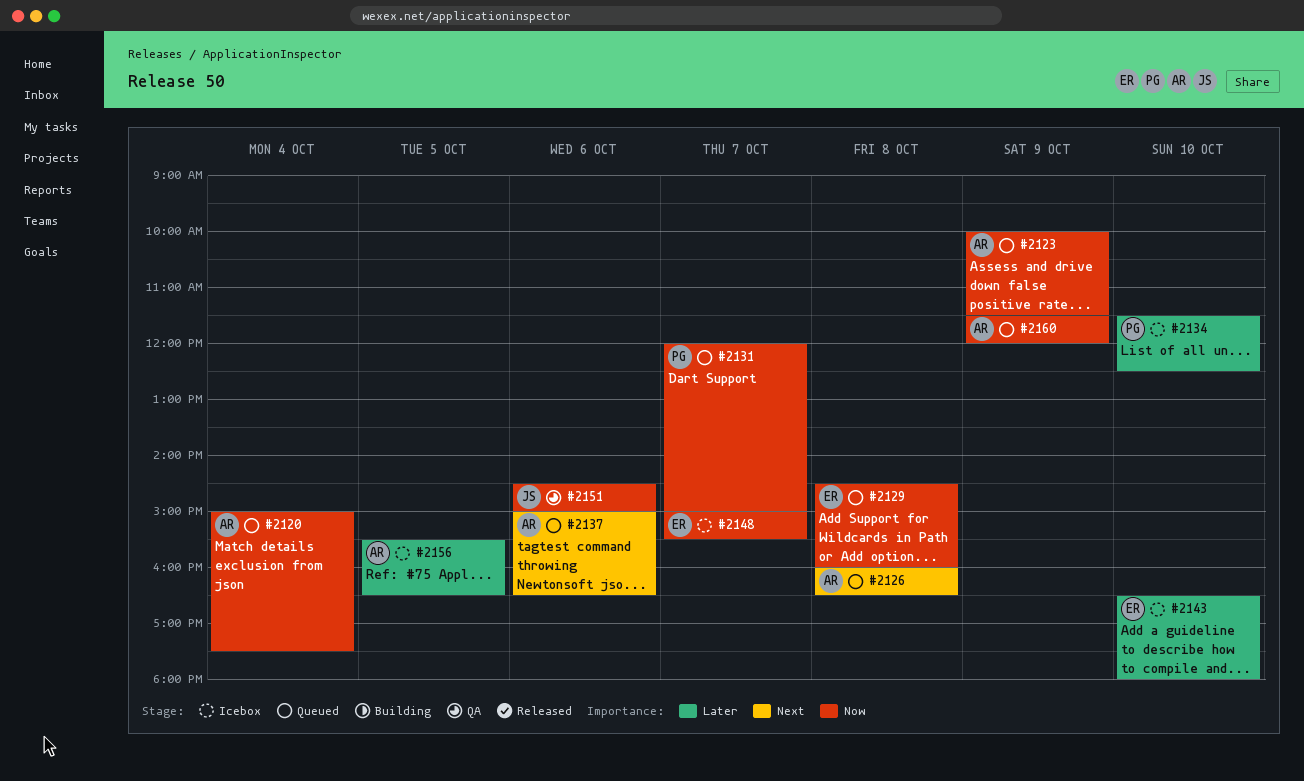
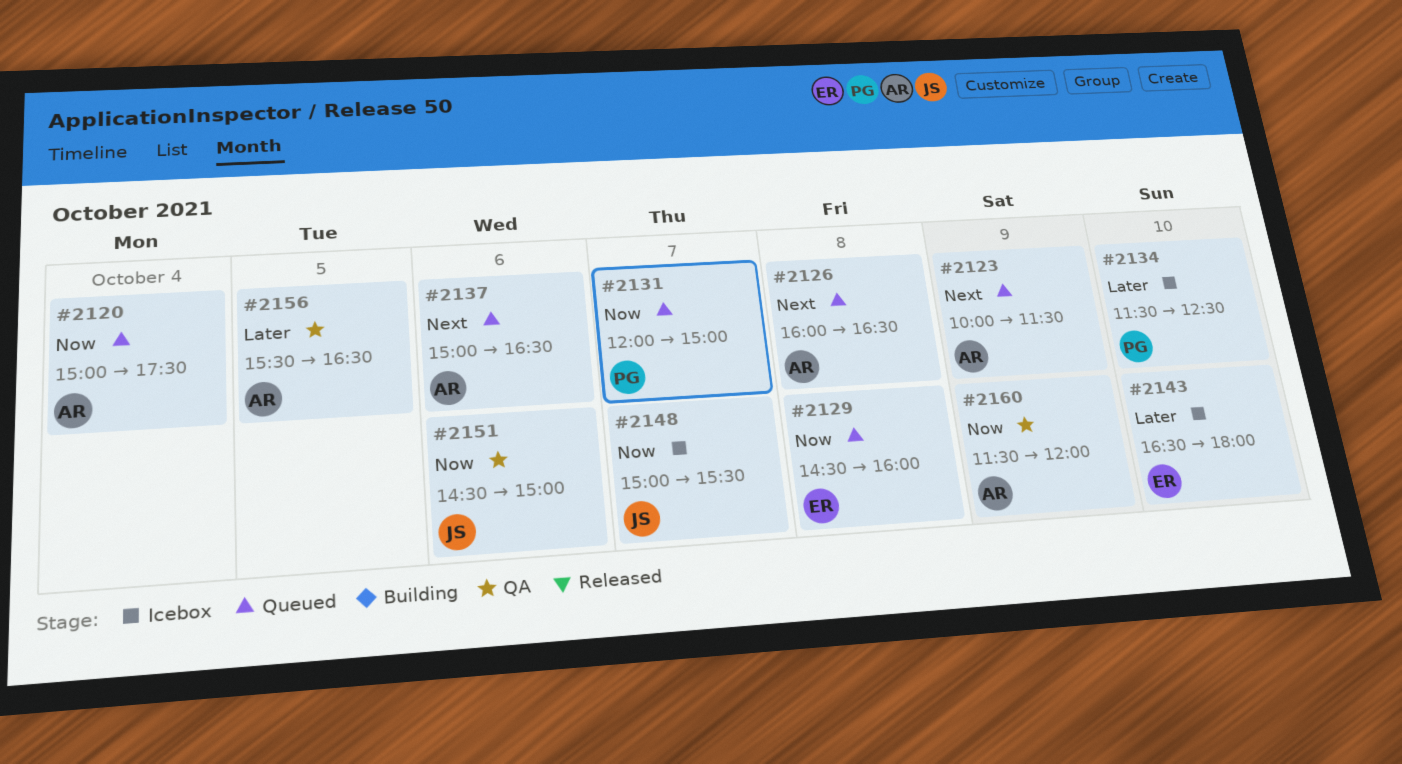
#2123, priority: Now -> Next
#2148, owner: ER -> JS
#2156, status: Icebox -> QA
#2160, status: Queued -> QA

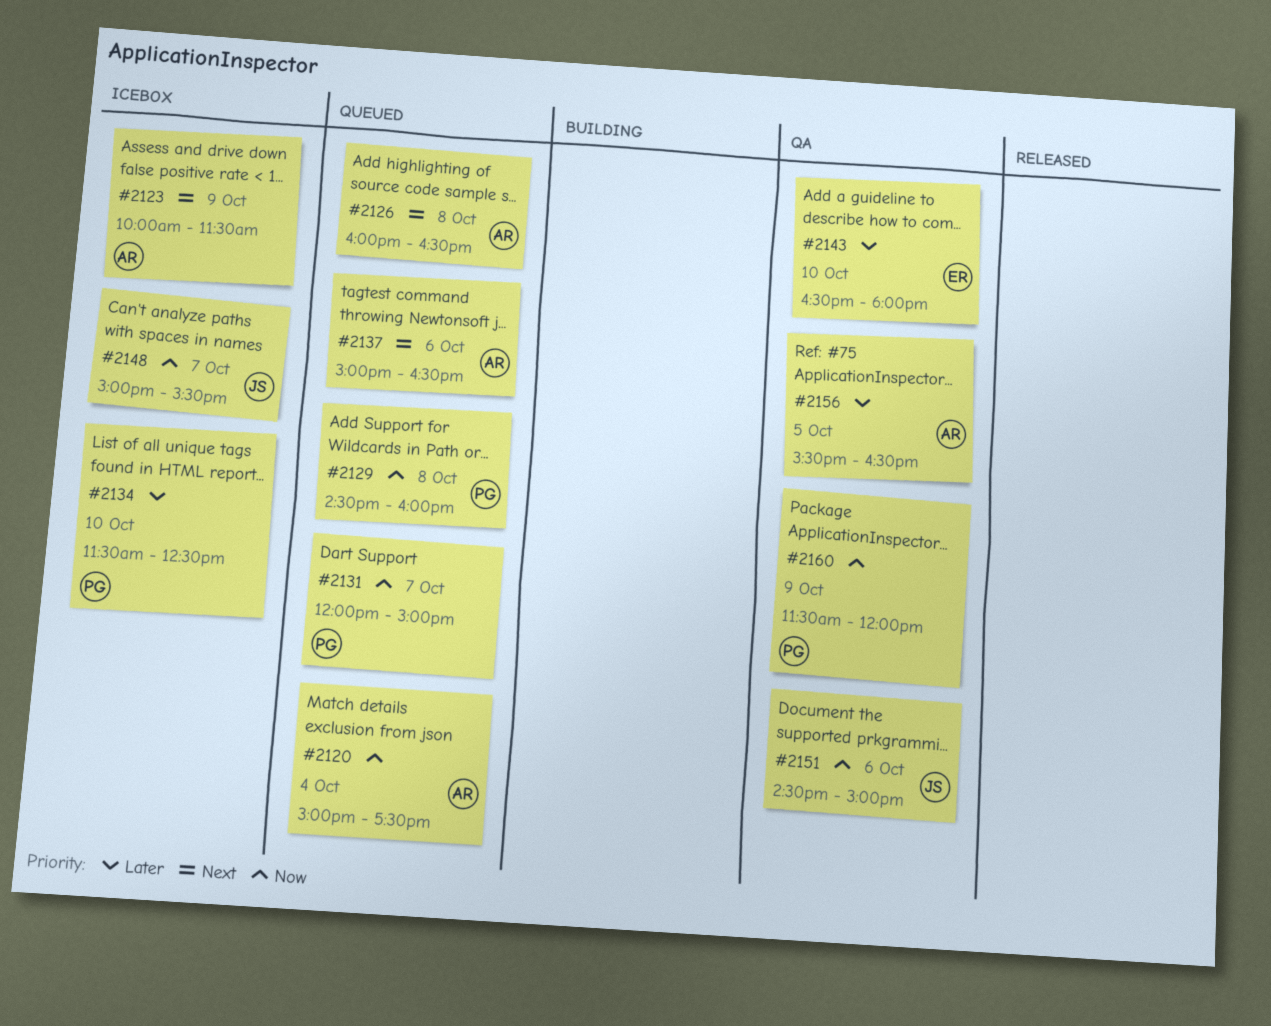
#2123, status: Queued -> Icebox
#2129, owner: ER -> PG
#2143, status: Icebox -> QA
#2160, owner: AR -> PG

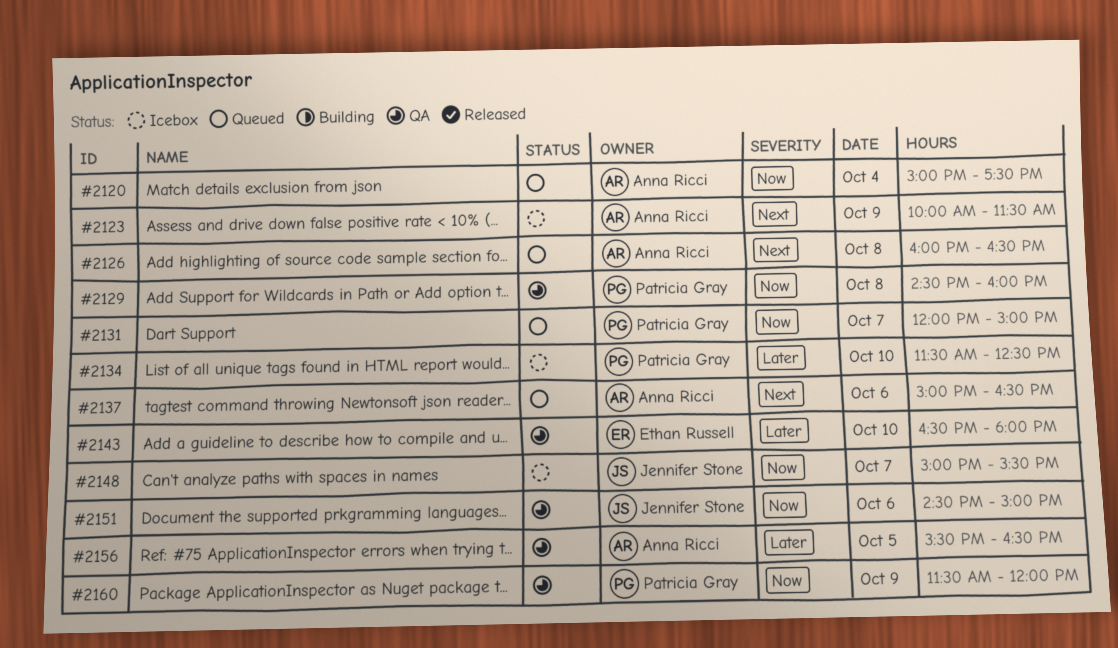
#2129, status: Queued -> QA

